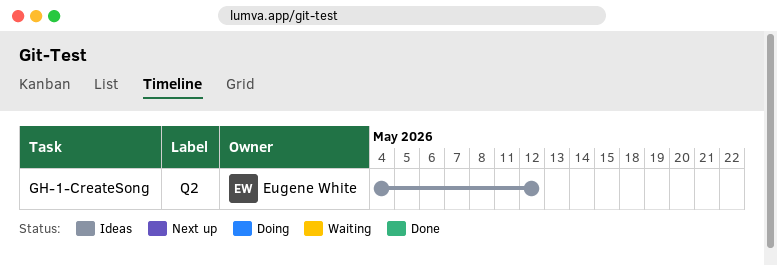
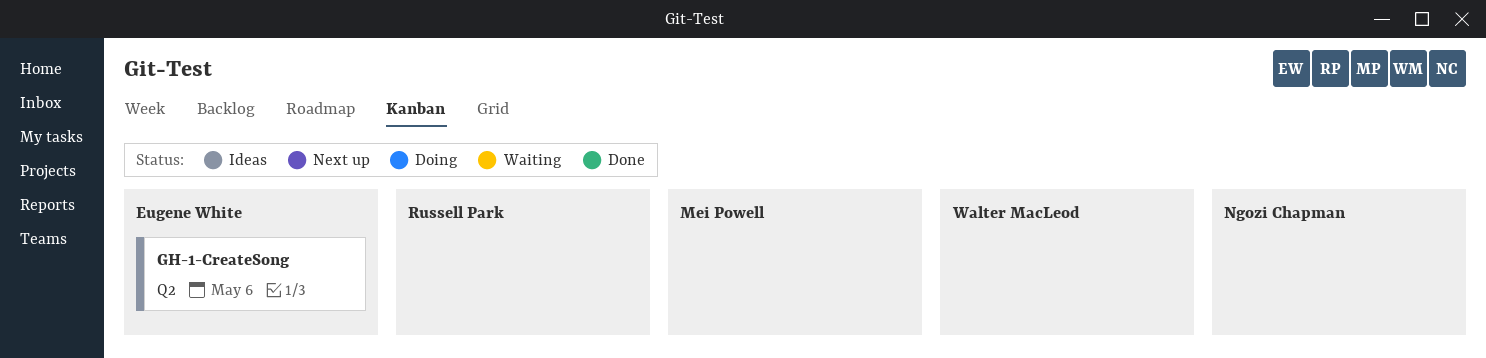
GH-1-CreateSong, due: May 12 -> May 6

